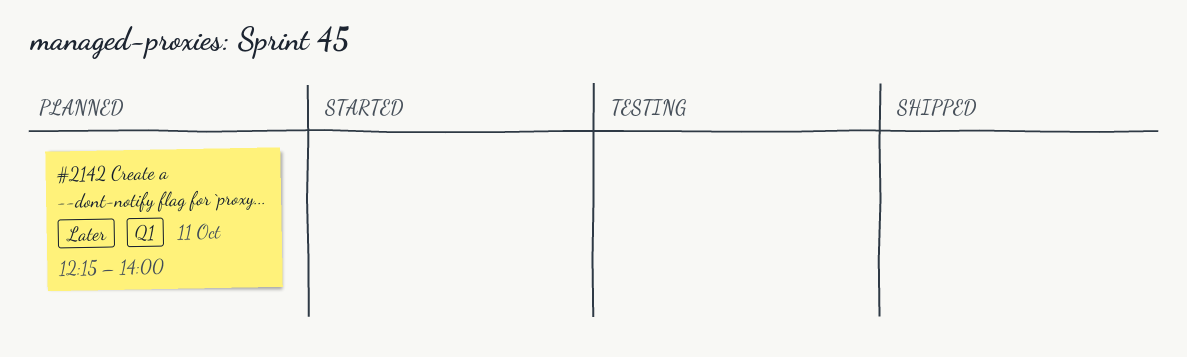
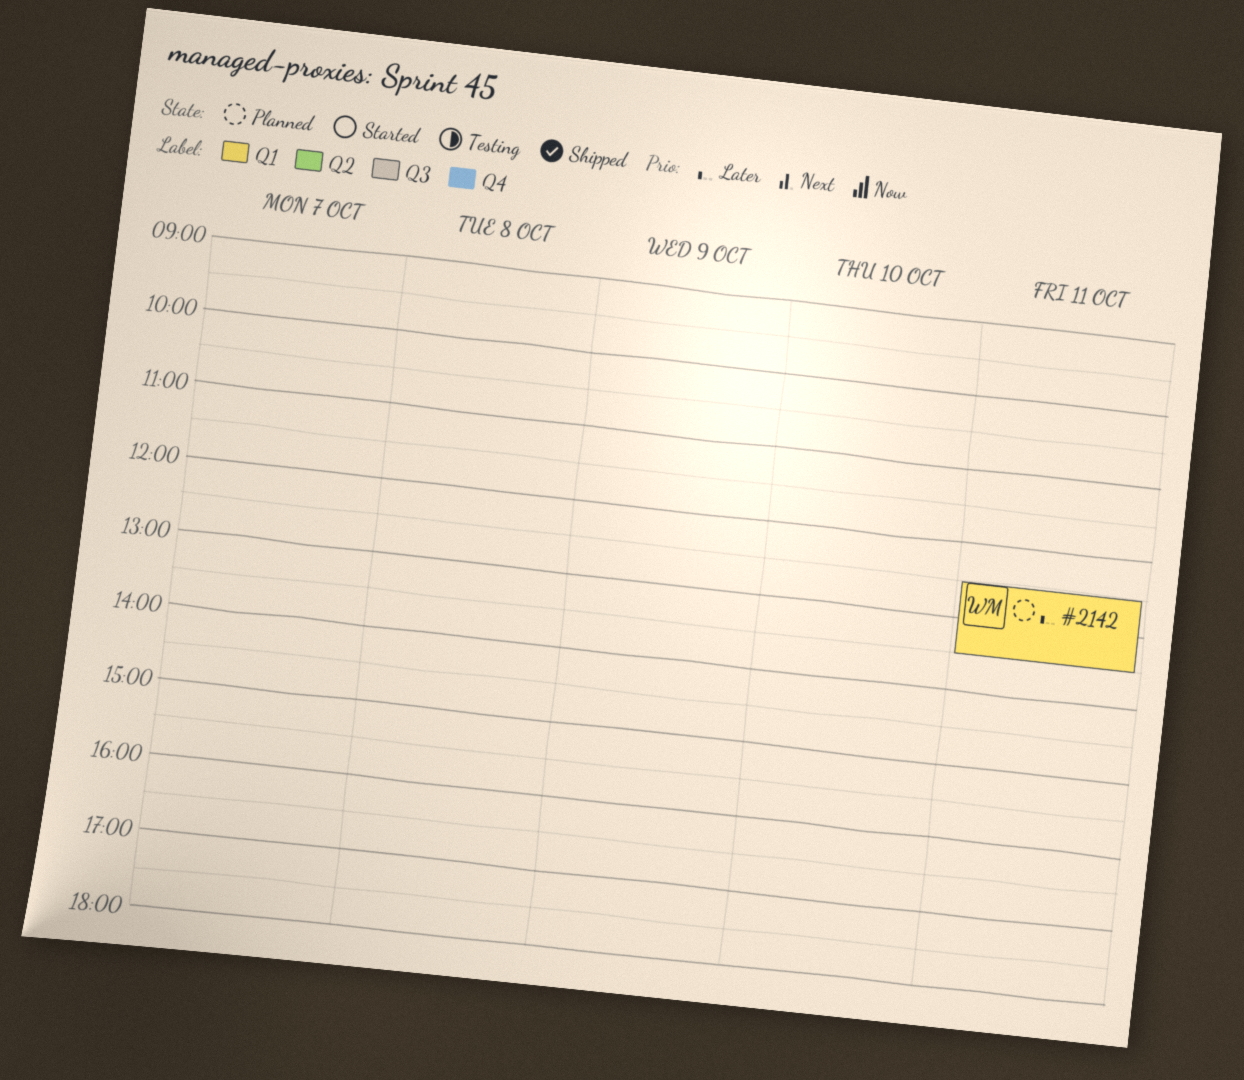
#2142, begins: 12:15 -> 12:30
#2142, ends: 14:00 -> 13:30

